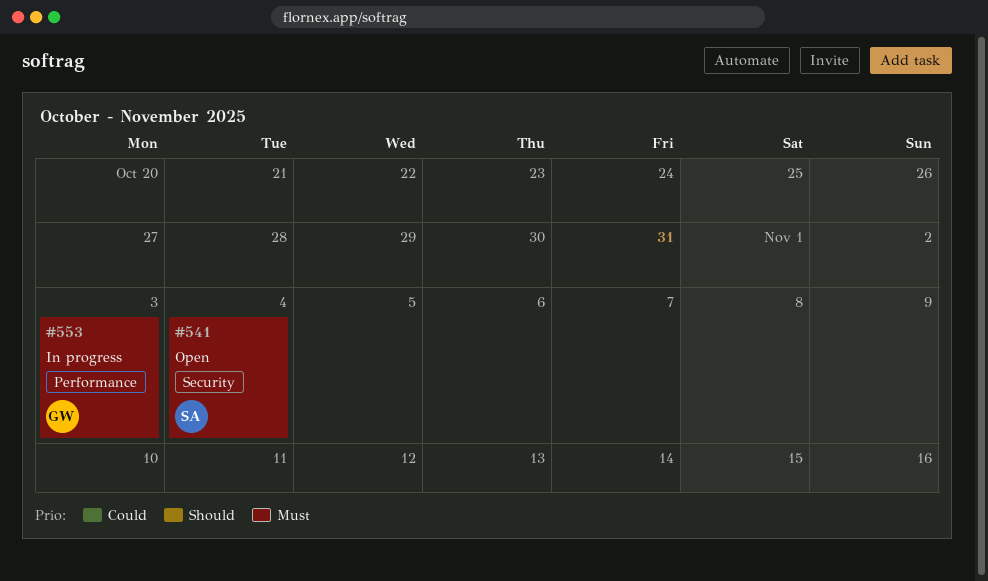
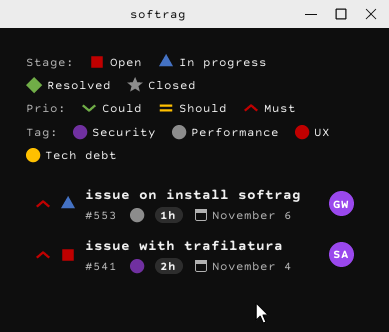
#553, due: Nov 3 -> Nov 6

